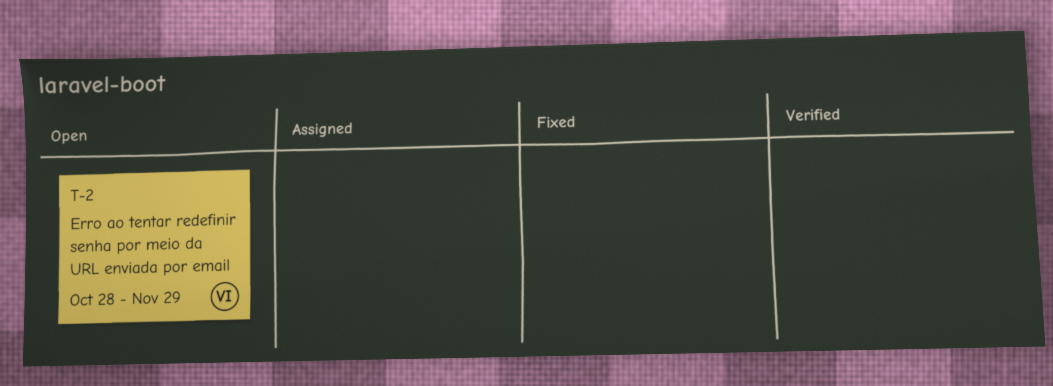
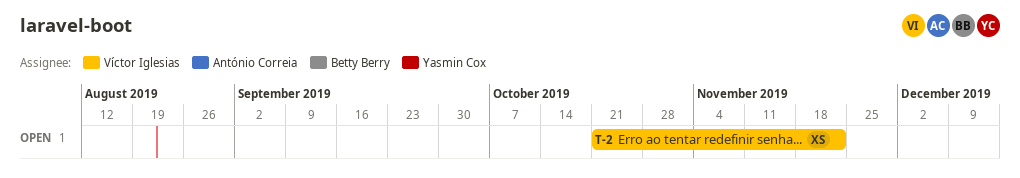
T-2, start: Oct 28 -> Oct 21
T-2, due: Nov 29 -> Nov 22

